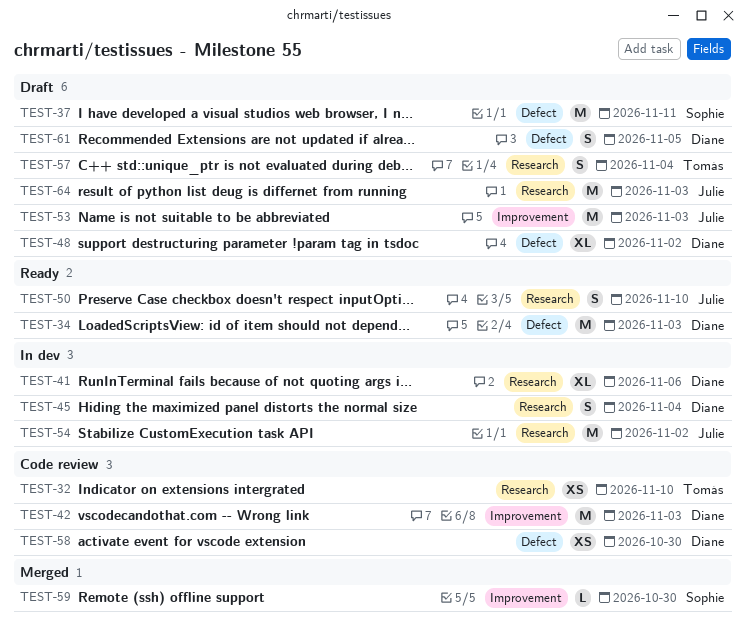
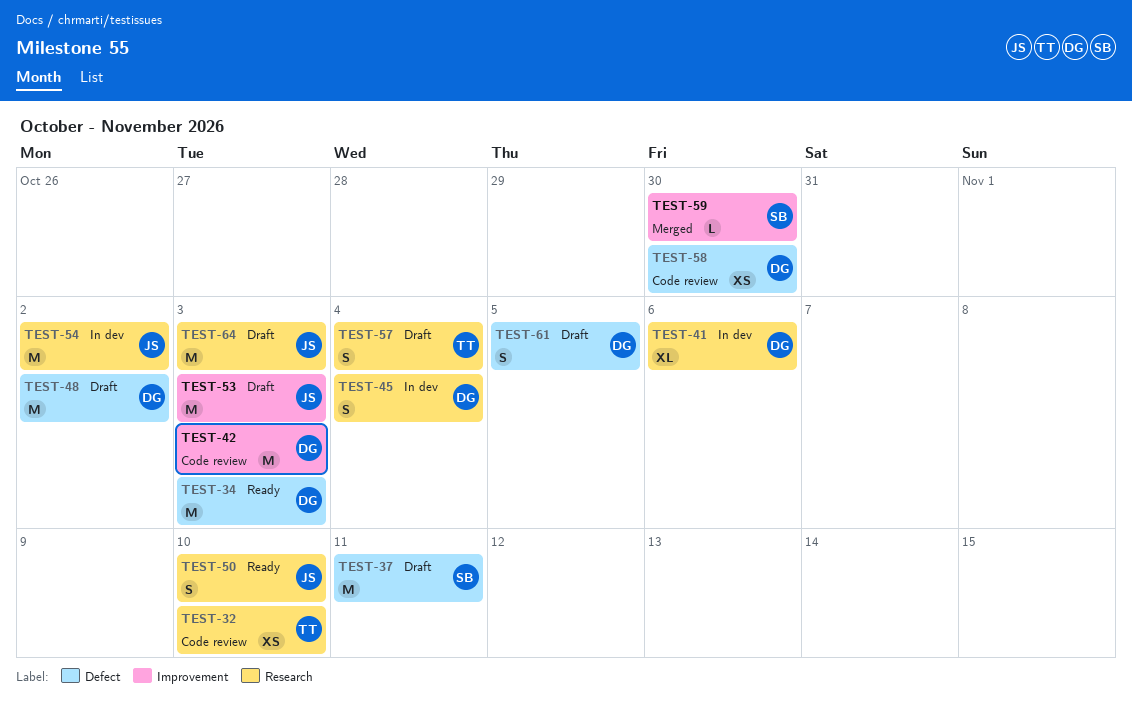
TEST-48, estimate: XL -> M

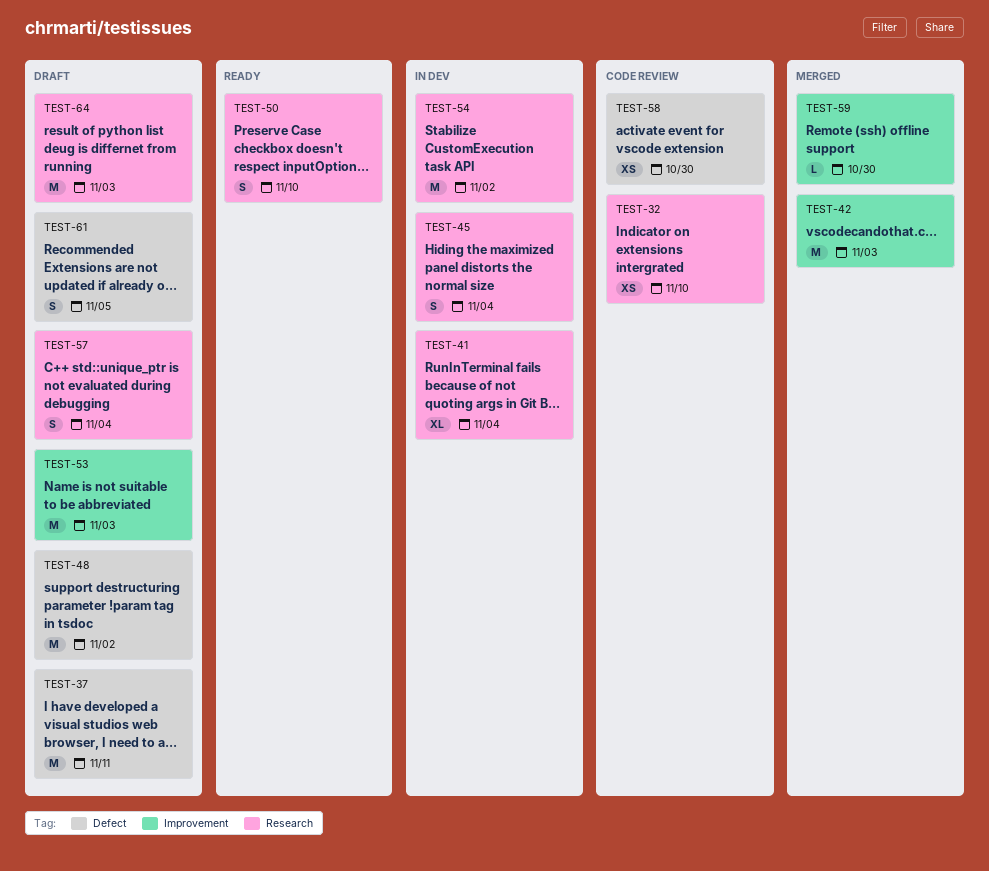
TEST-34: present -> none
TEST-41, due: Nov 6 -> Nov 4
TEST-42, status: Code review -> Merged

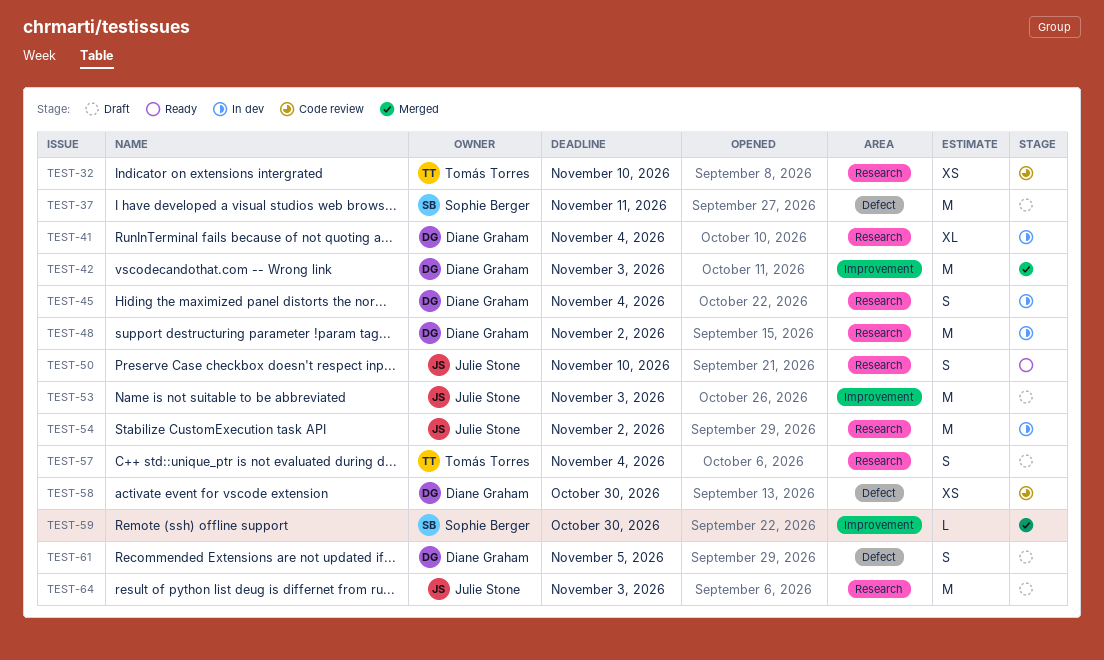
TEST-48, status: Draft -> In dev
TEST-48, label: Defect -> Research

